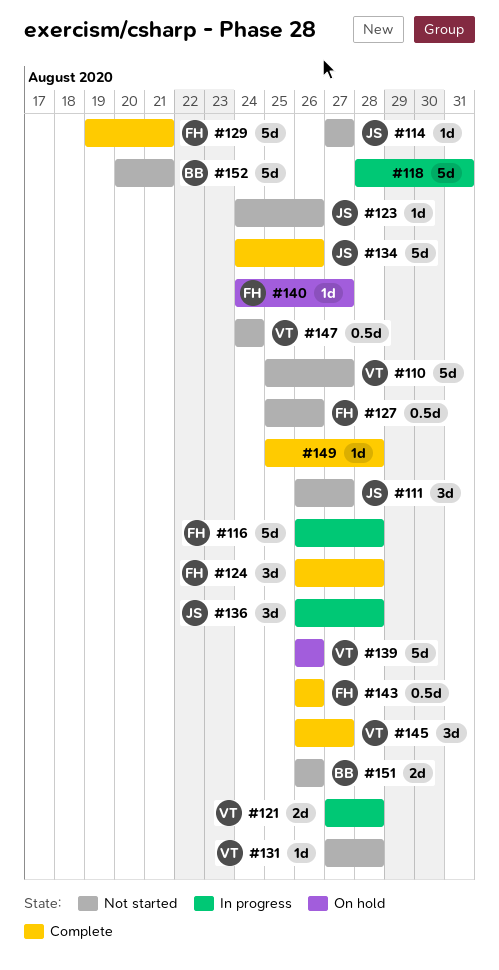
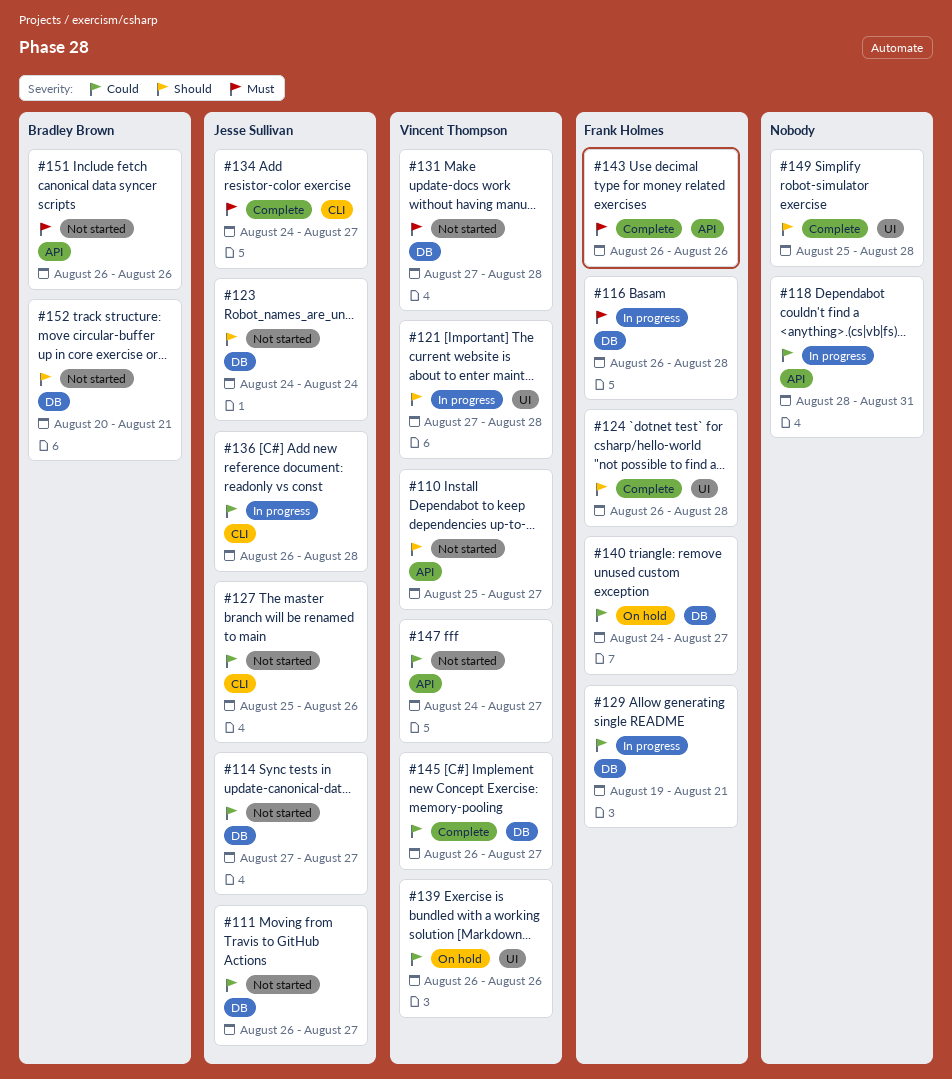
#123, due: Aug 26 -> Aug 24
#127, owner: Frank Holmes -> Jesse Sullivan
#129, status: Complete -> In progress
#134, due: Aug 26 -> Aug 27
#147, due: Aug 24 -> Aug 27

